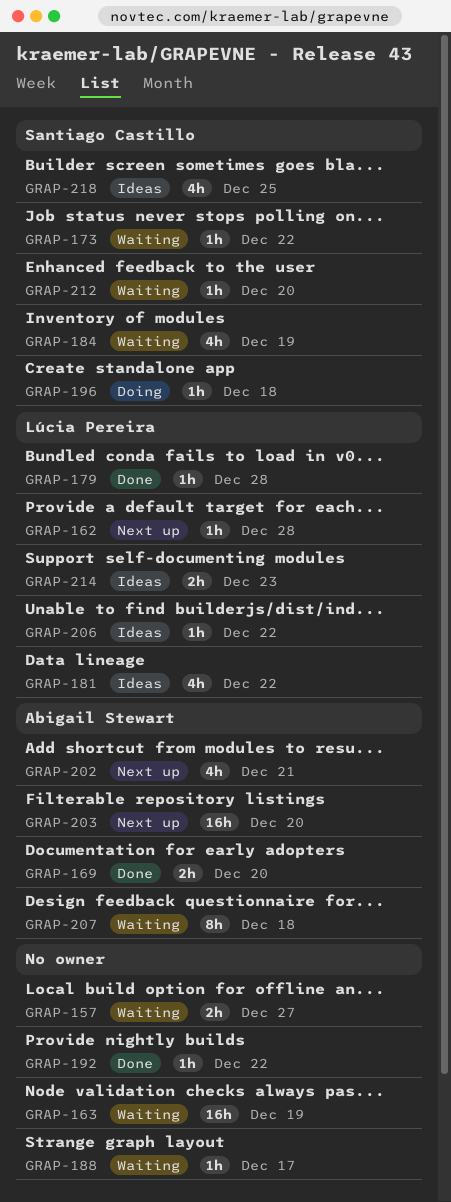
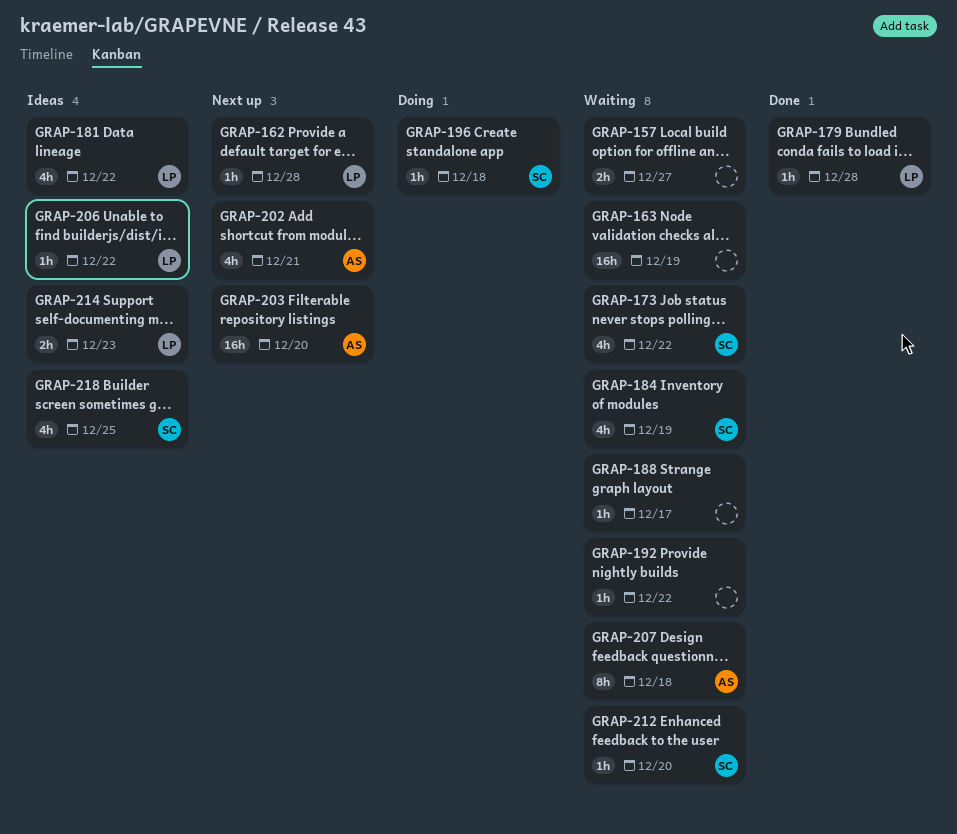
GRAP-169: present -> none
GRAP-173, estimate: 1h -> 4h
GRAP-192, status: Done -> Waiting

